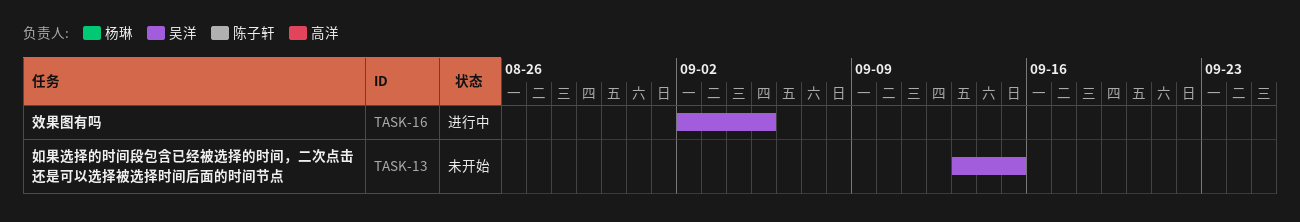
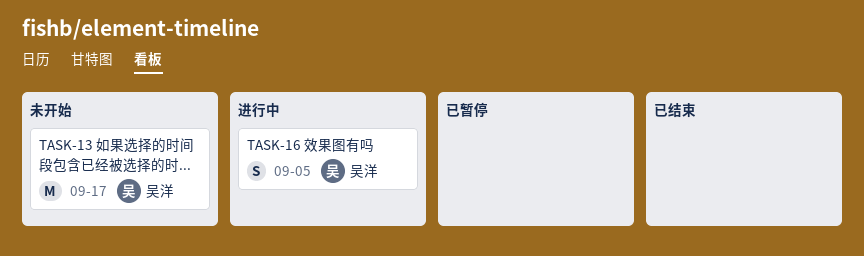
TASK-13, due: Sep 15 -> Sep 17

